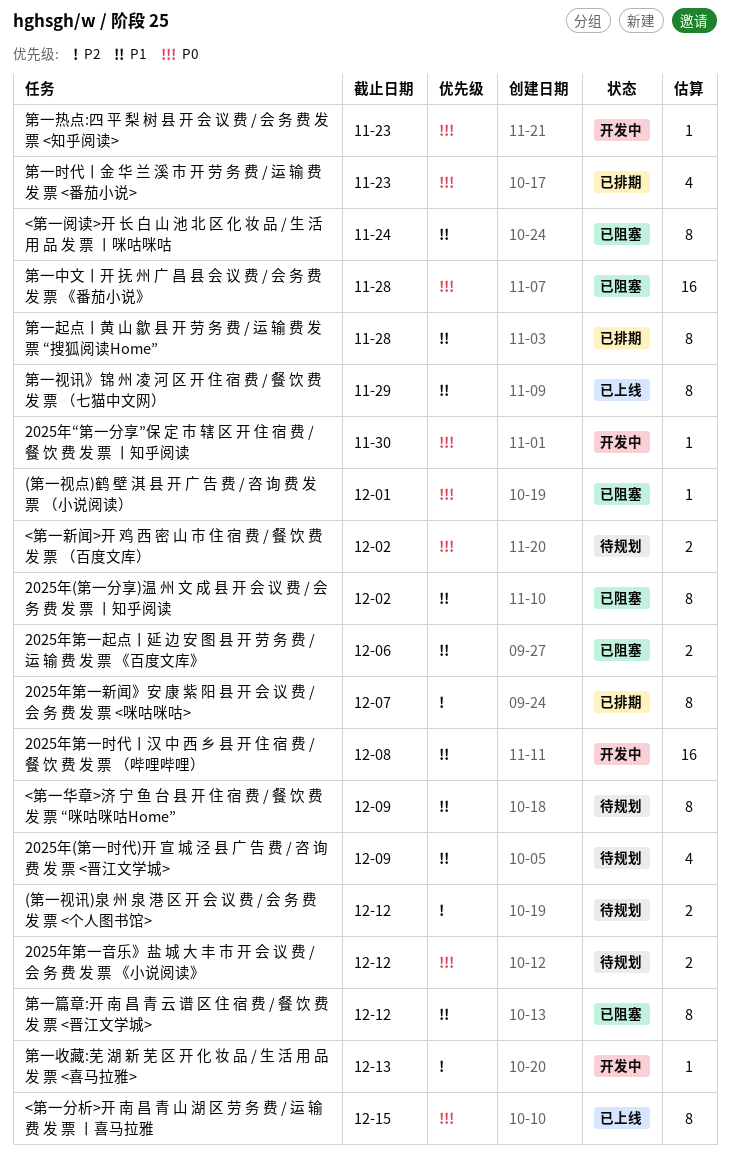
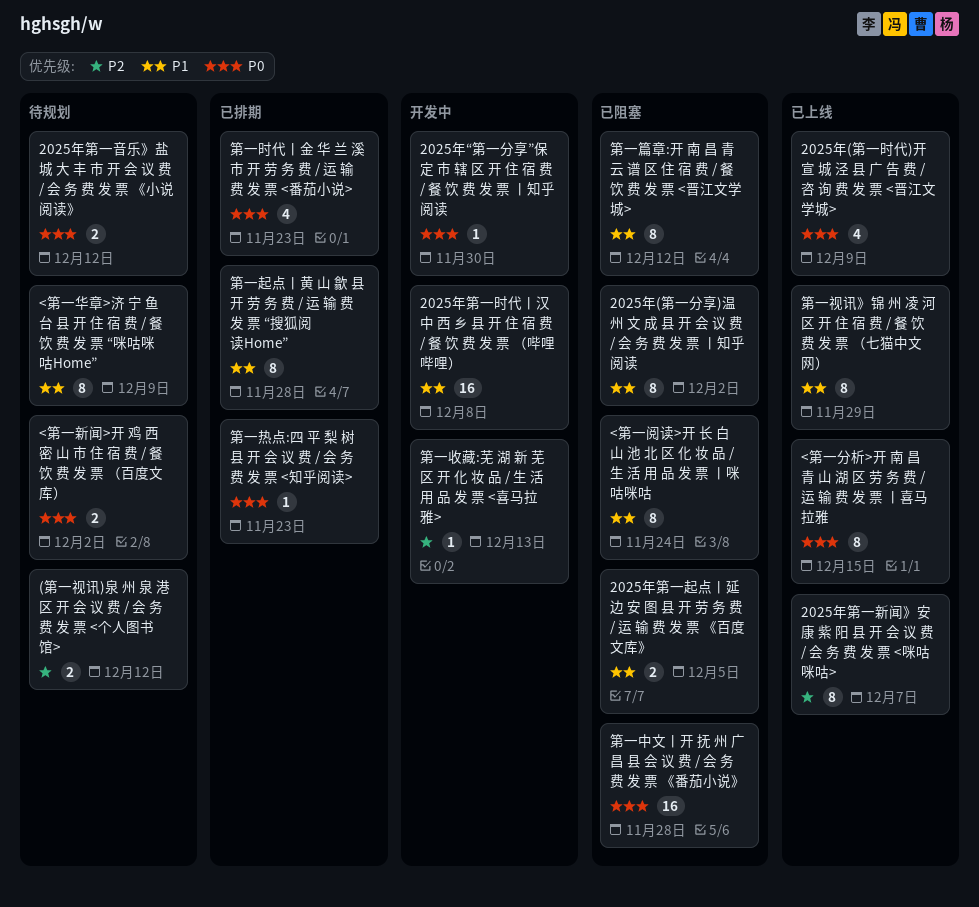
(第一视点)鹤 壁 淇 县 开 广 告 费 / 咨 询 费 发 票 （小说阅读）: present -> none
2025年(第一时代)开 宣 城 泾 县 广 告 费 / 咨 询 费 发 票 <晋江文学城>, status: 待规划 -> 已上线
2025年(第一时代)开 宣 城 泾 县 广 告 费 / 咨 询 费 发 票 <晋江文学城>, priority: P1 -> P0
2025年第一新闻》安 康 紫 阳 县 开 会 议 费 / 会 务 费 发 票 <咪咕咪咕>, status: 已排期 -> 已上线
2025年第一起点丨延 边 安 图 县 开 劳 务 费 / 运 输 费 发 票 《百度文库》, due: Dec 6 -> Dec 5
第一热点:四 平 梨 树 县 开 会 议 费 / 会 务 费 发 票 <知乎阅读>, status: 开发中 -> 已排期

